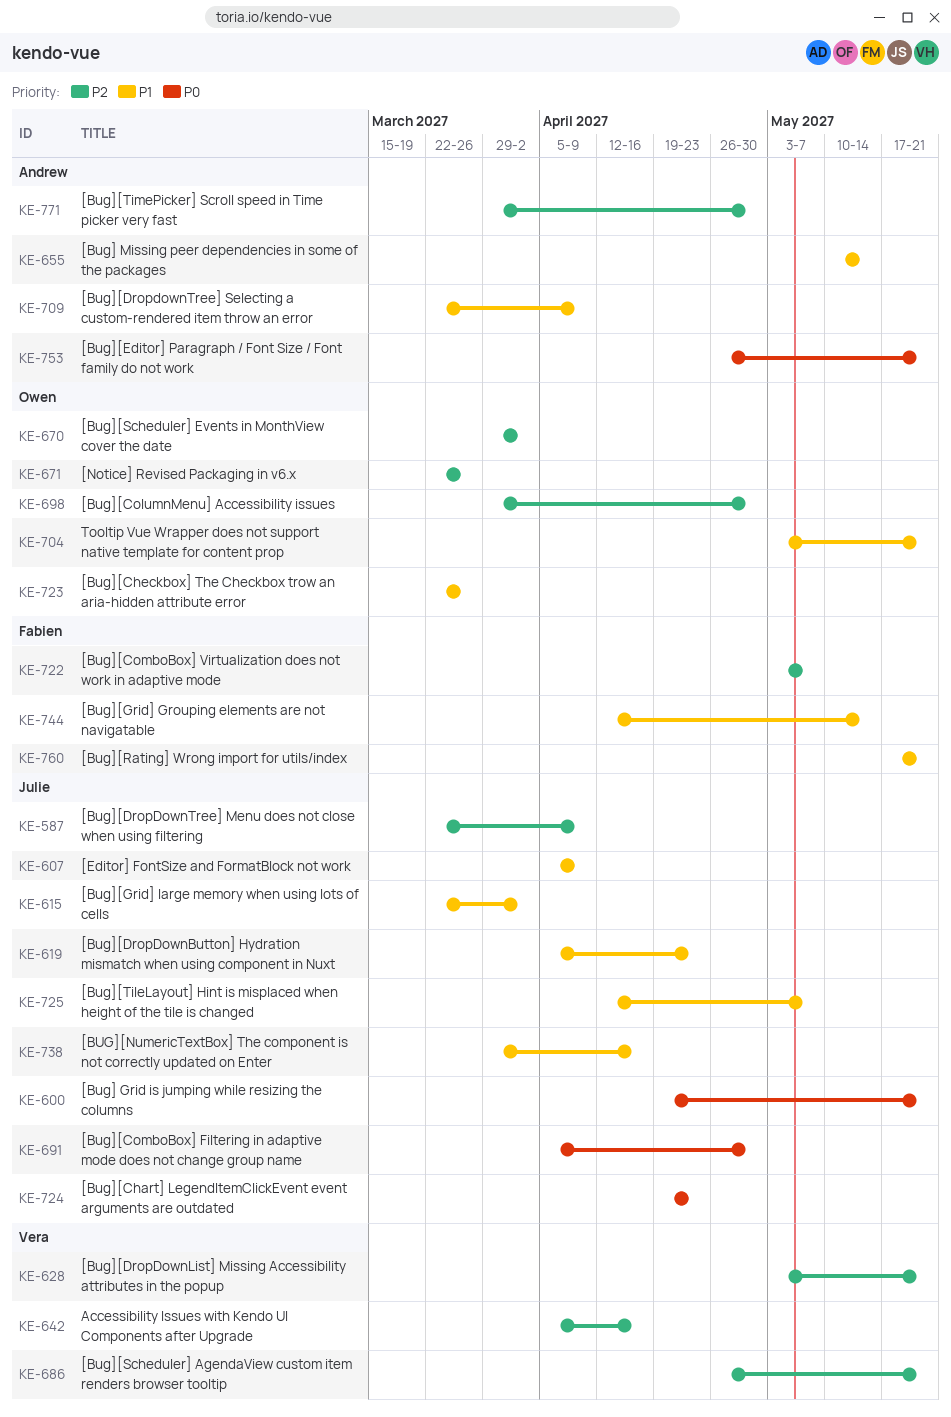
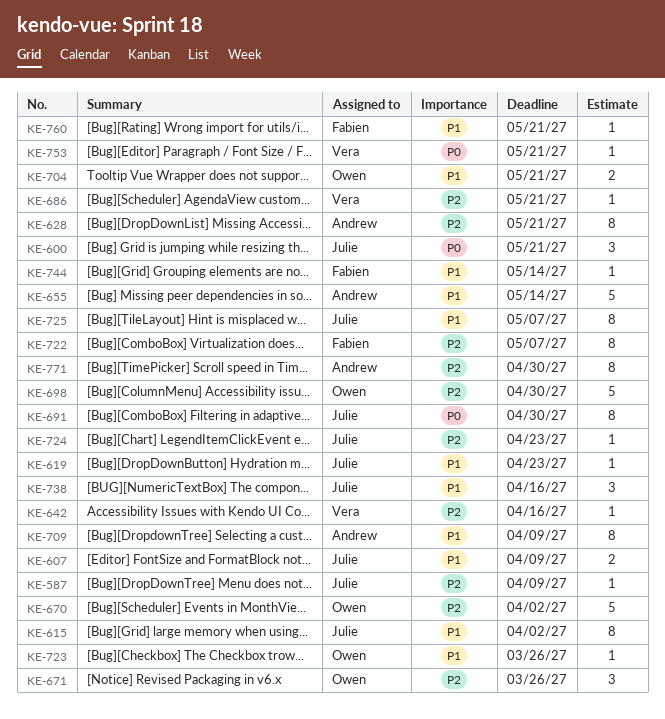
KE-628, owner: Vera -> Andrew
KE-724, priority: P0 -> P2
KE-753, owner: Andrew -> Vera

